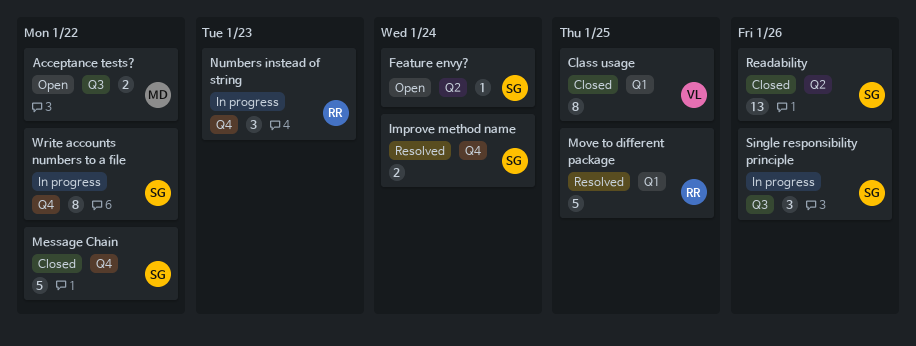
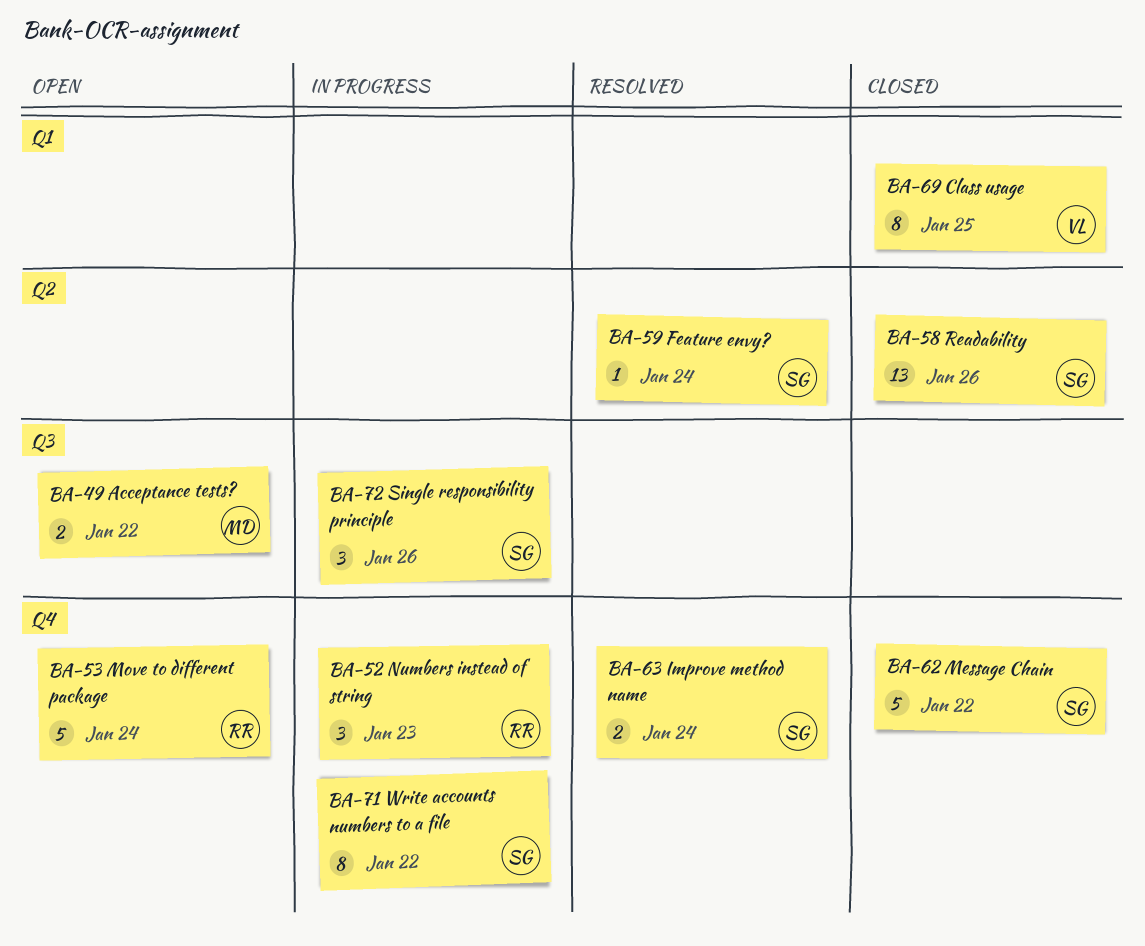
Feature envy?, status: Open -> Resolved
Move to different package, status: Resolved -> Open
Move to different package, label: Q1 -> Q4
Move to different package, due: Jan 25 -> Jan 24

